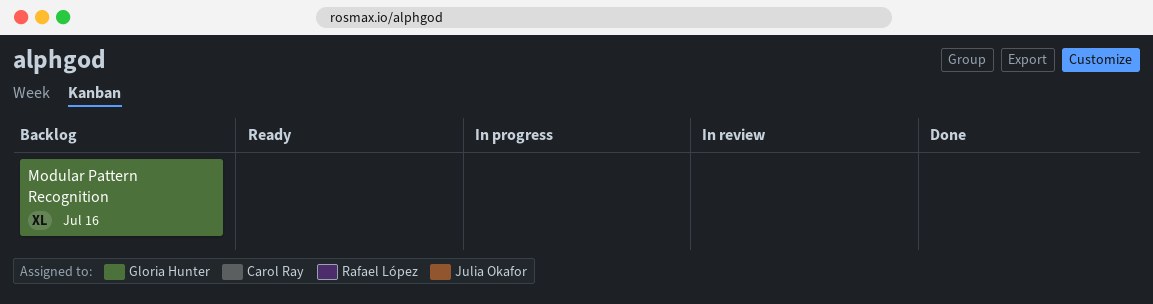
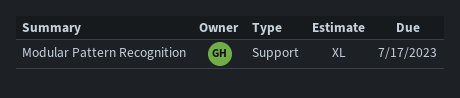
Modular Pattern Recognition, due: Jul 16 -> Jul 17

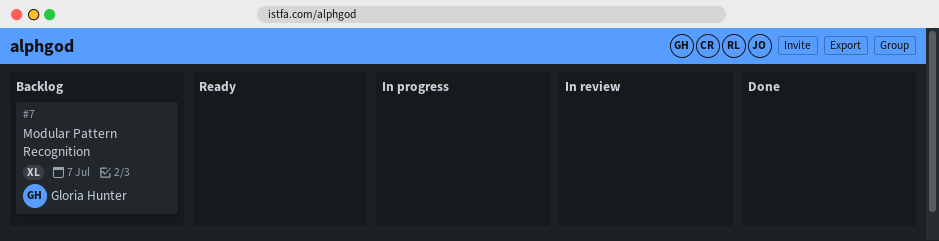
Modular Pattern Recognition, due: Jul 17 -> Jul 7

